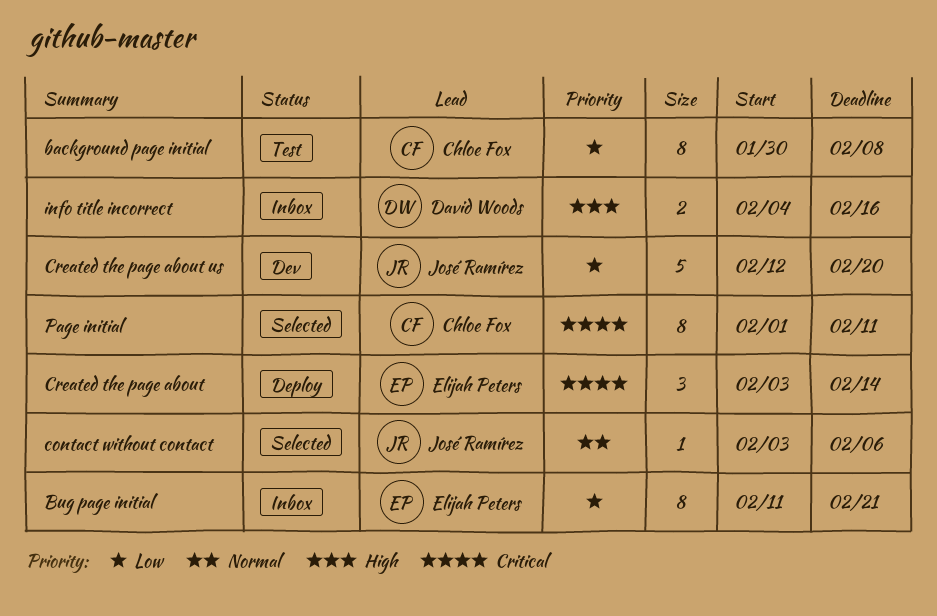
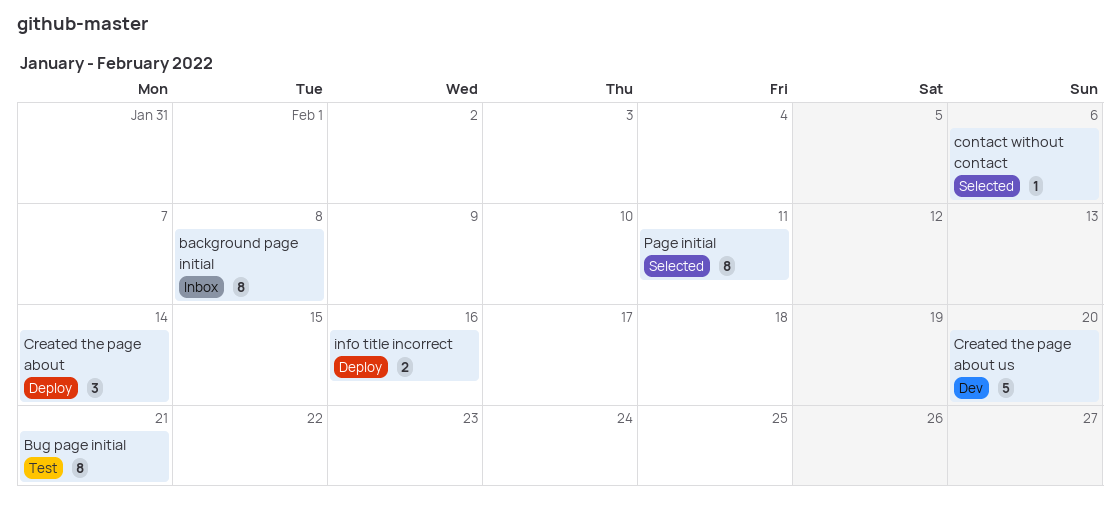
background page initial, status: Test -> Inbox
Bug page initial, status: Inbox -> Test
info title incorrect, status: Inbox -> Deploy

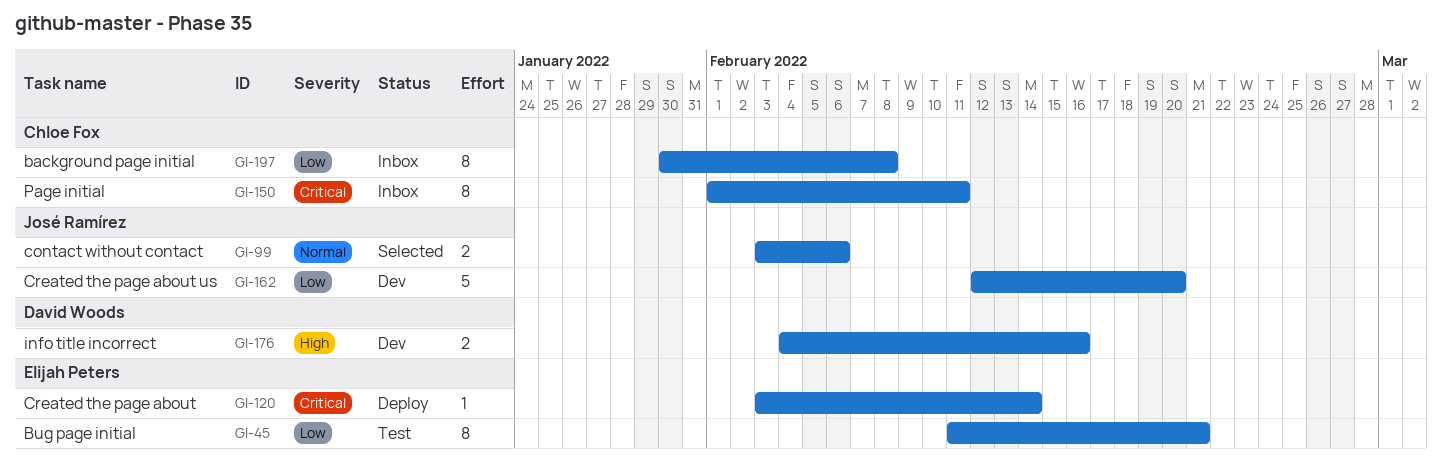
contact without contact, estimate: 1 -> 2
Created the page about, estimate: 3 -> 1
info title incorrect, status: Deploy -> Dev
Page initial, status: Selected -> Inbox

